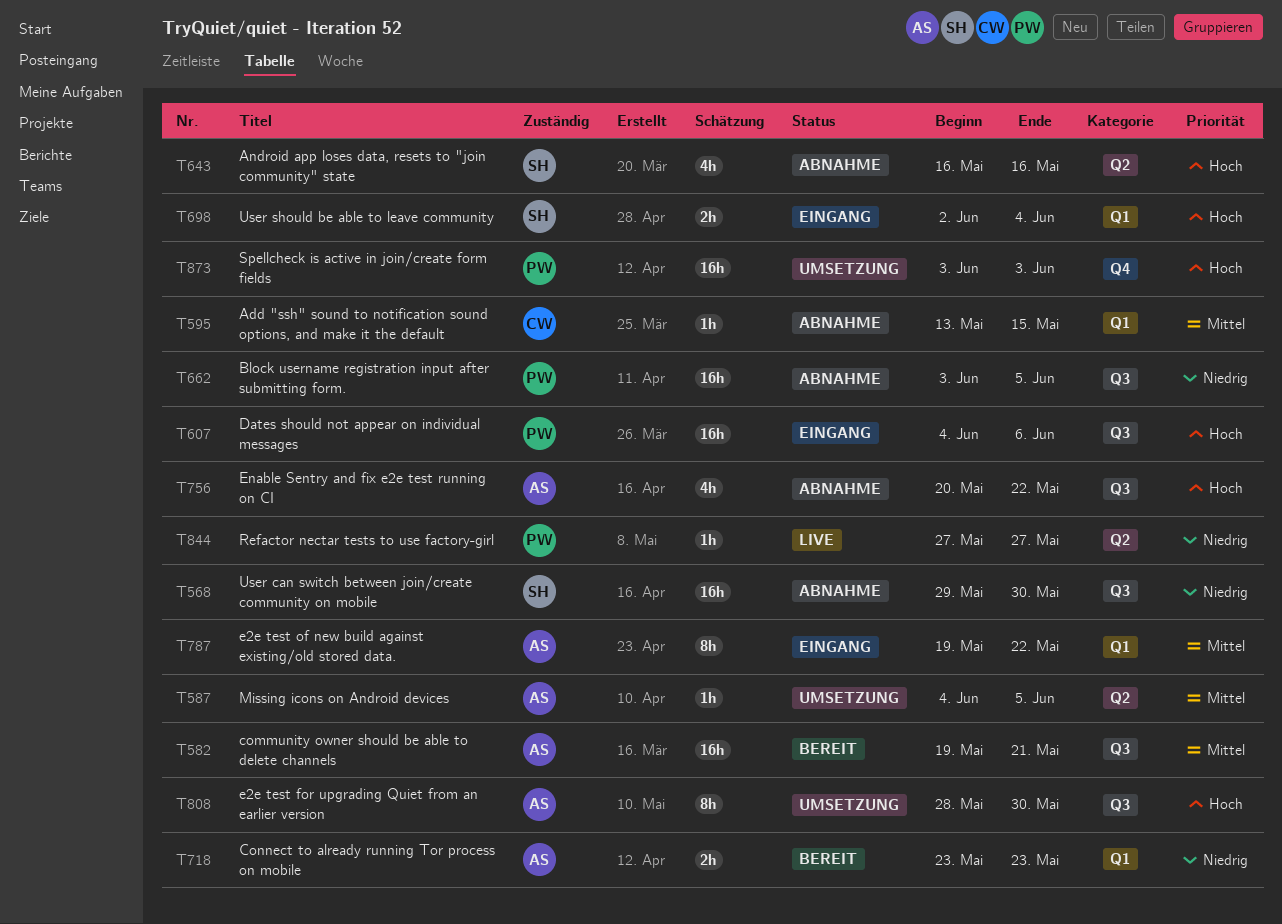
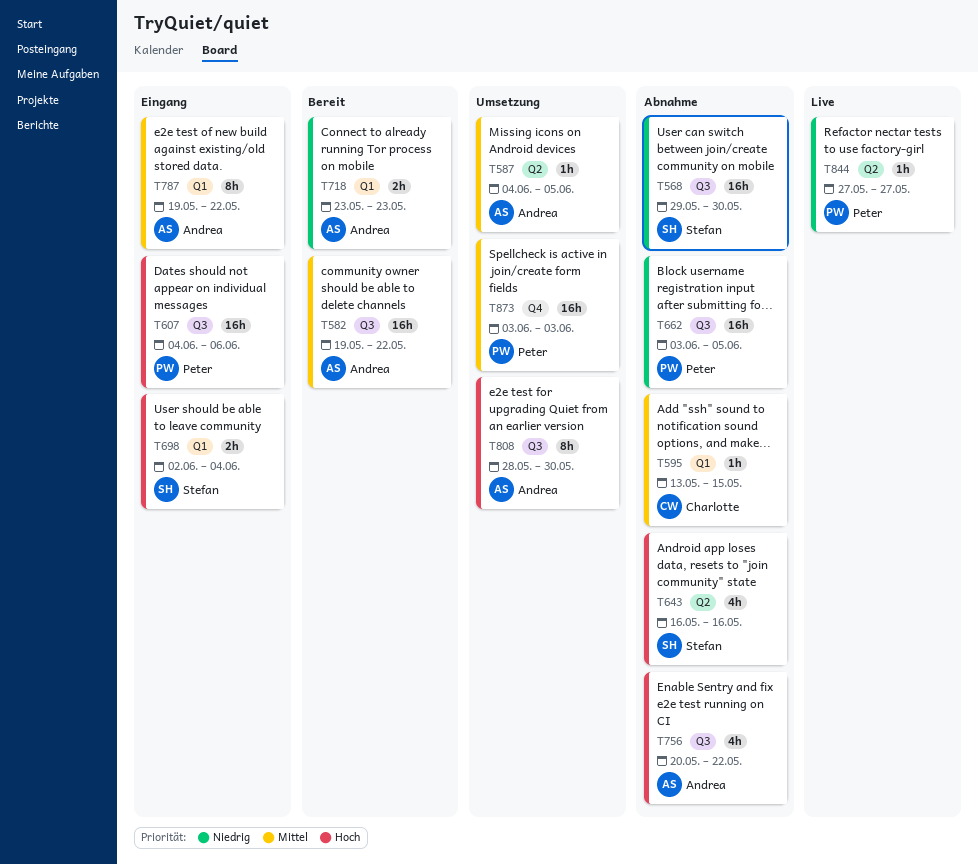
T582, due: May 21 -> May 22
T873, priority: Hoch -> Mittel

